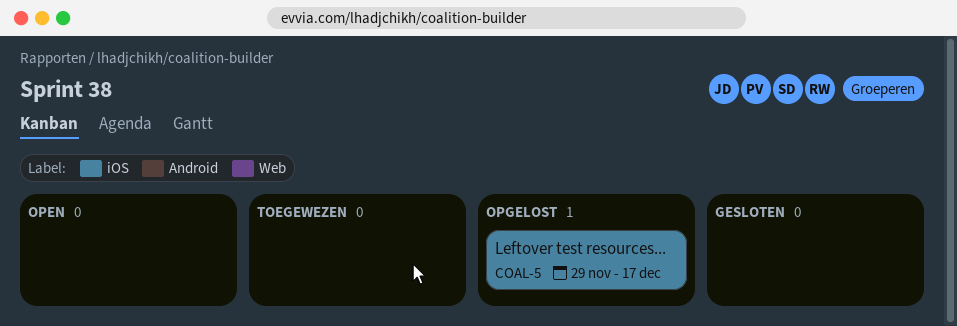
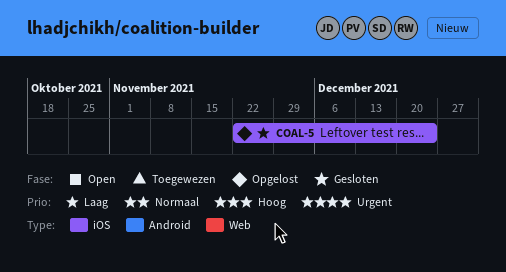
COAL-5, start: Nov 29 -> Nov 22
COAL-5, due: Dec 17 -> Dec 24

